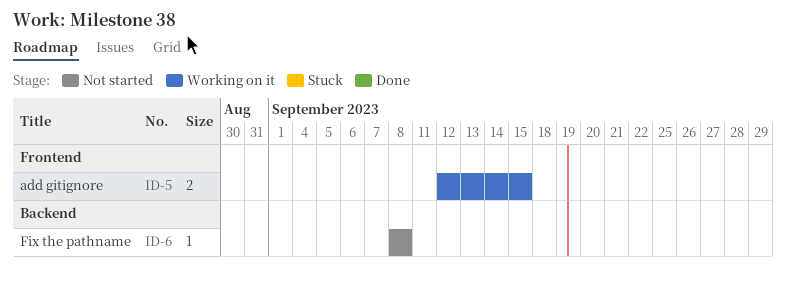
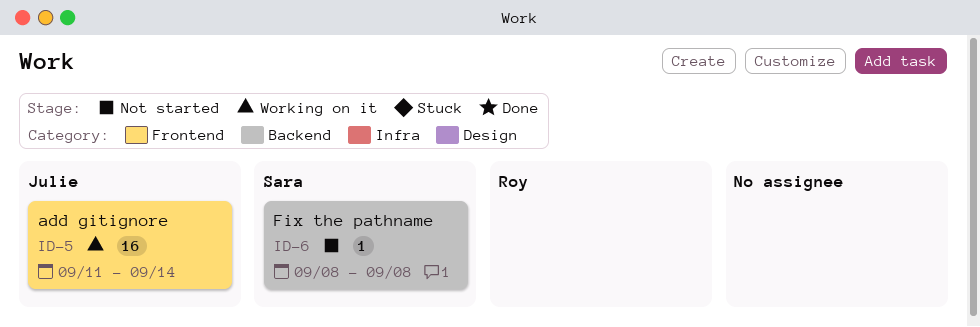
ID-5, estimate: 2 -> 16
ID-5, start: Sep 12 -> Sep 11
ID-5, due: Sep 15 -> Sep 14

